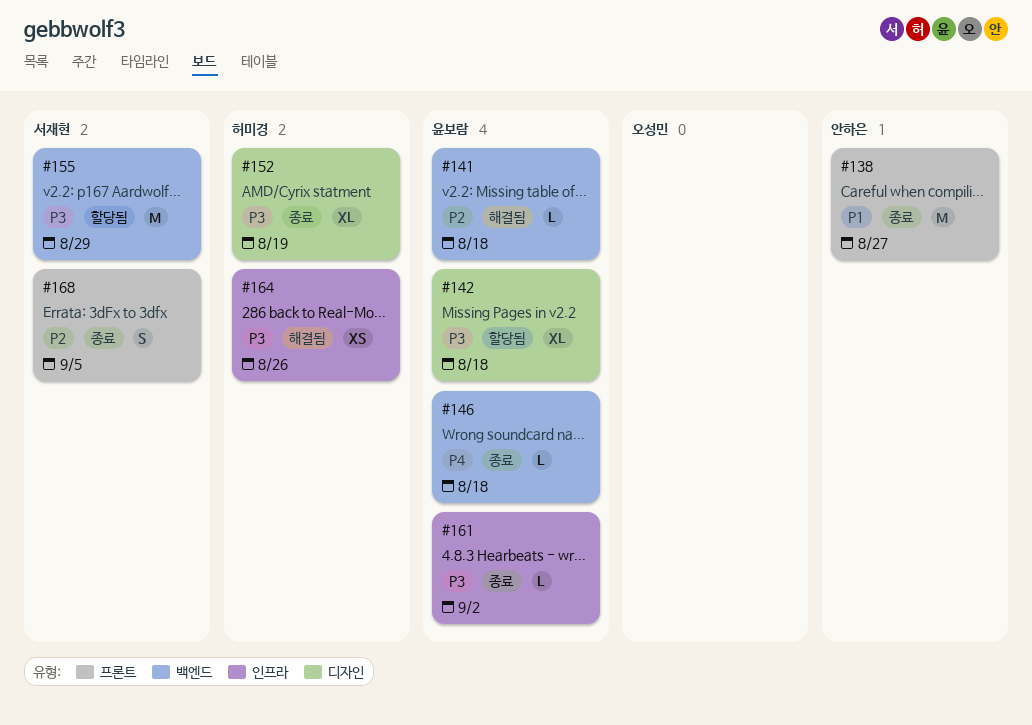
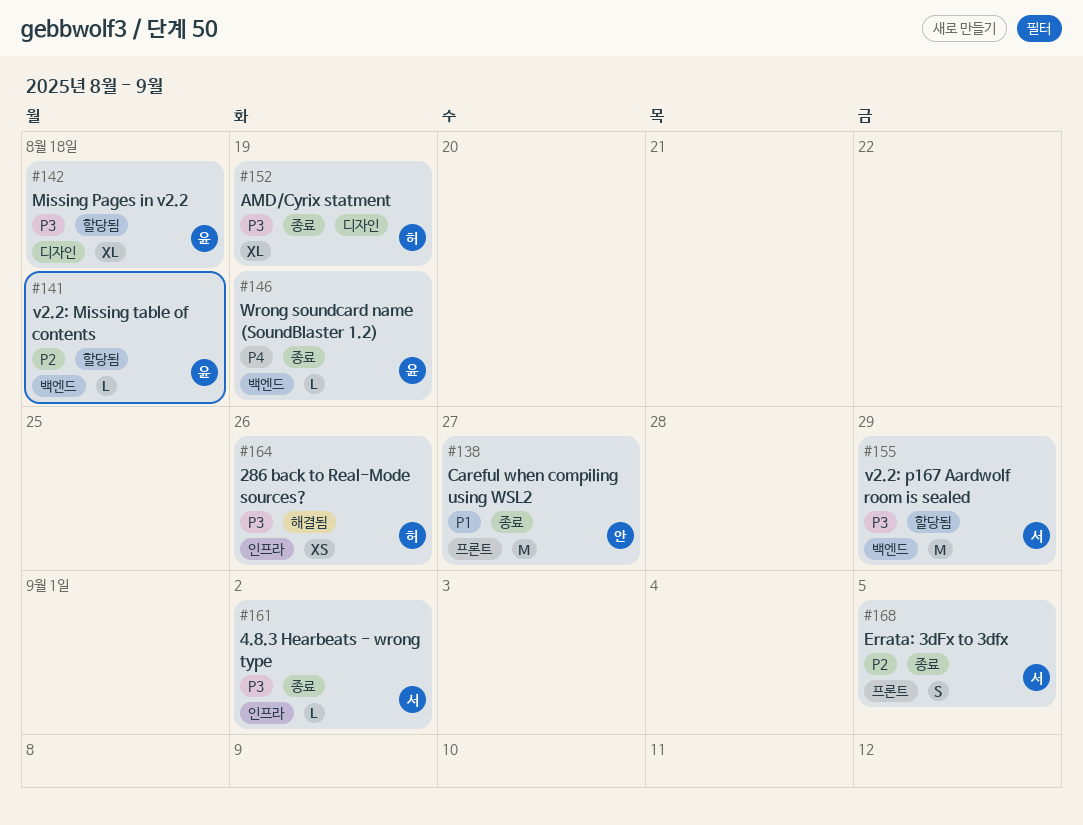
#141, status: 해결됨 -> 할당됨
#146, due: Aug 18 -> Aug 19
#161, owner: 윤보람 -> 서재현

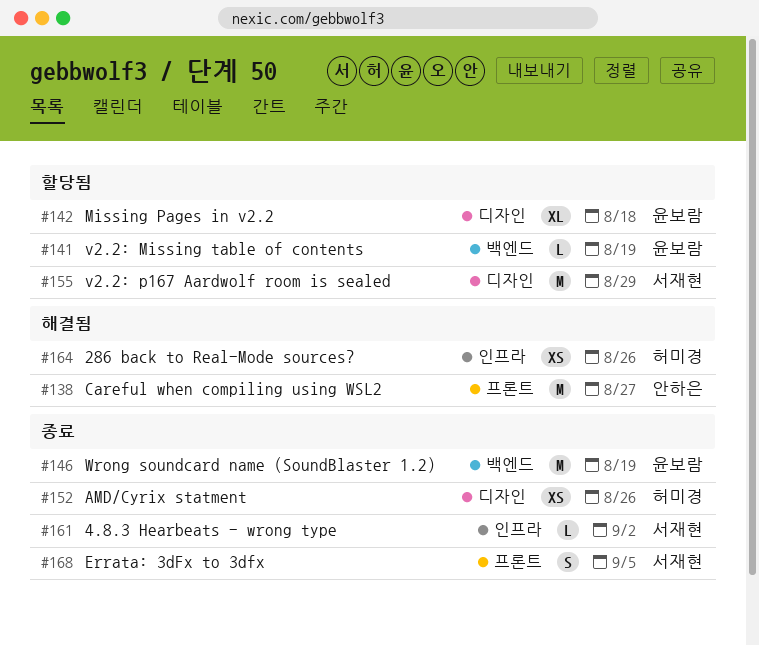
#138, status: 종료 -> 해결됨
#141, due: Aug 18 -> Aug 19
#146, estimate: L -> M
#152, estimate: XL -> XS
#152, due: Aug 19 -> Aug 26
#155, label: 백엔드 -> 디자인

